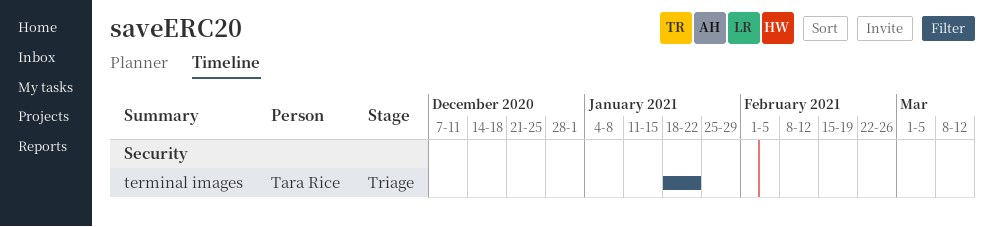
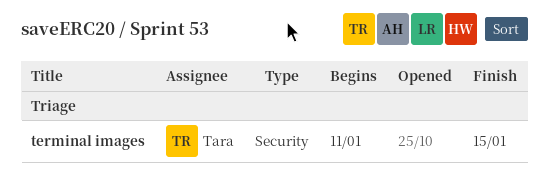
terminal images, start: Jan 18 -> Jan 11
terminal images, due: Jan 22 -> Jan 15

